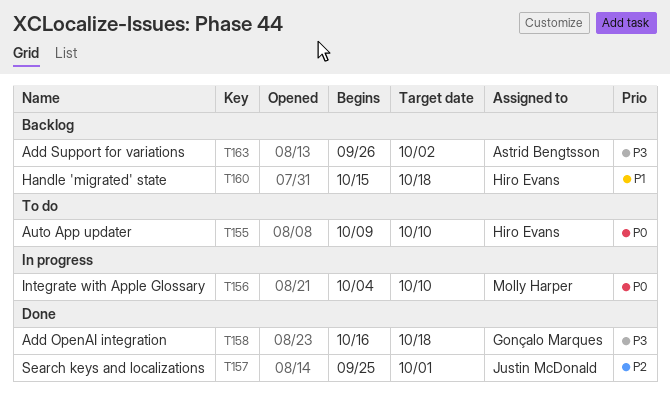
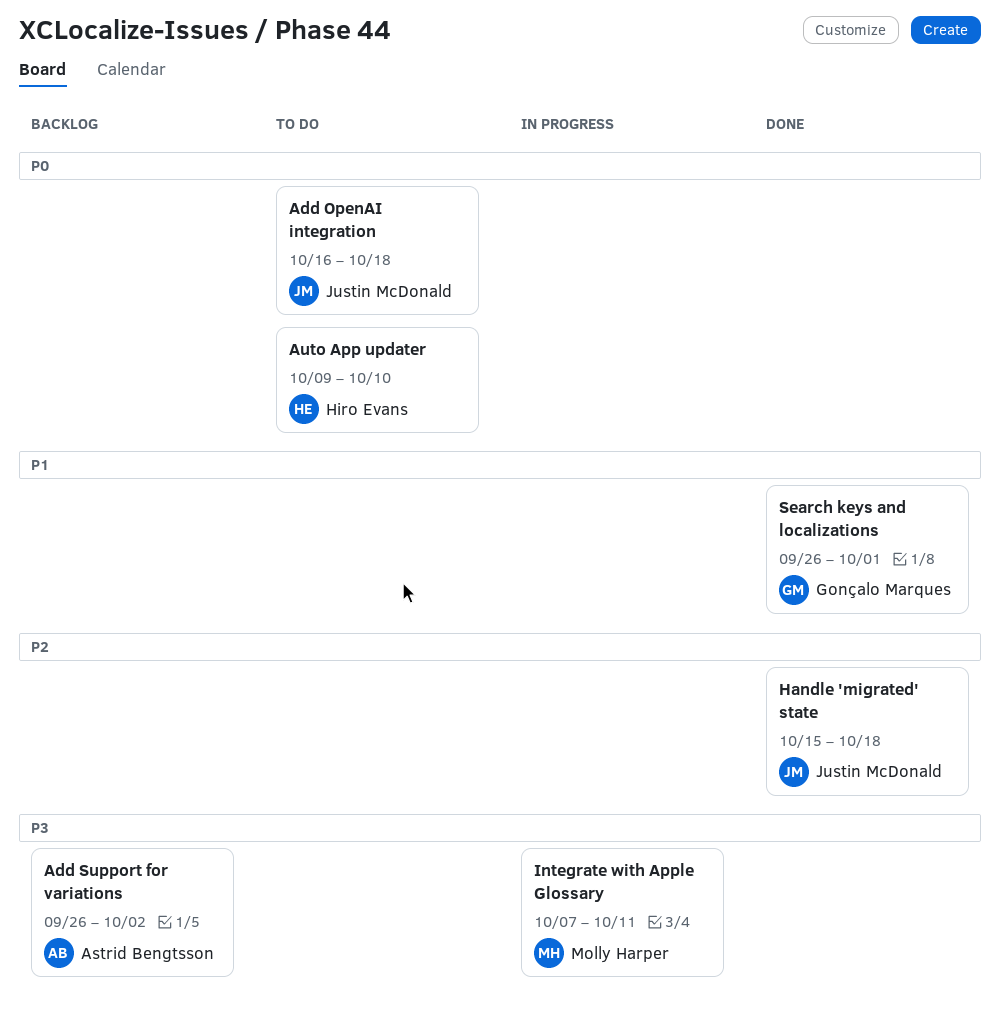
Add OpenAI integration, status: Done -> To do
Add OpenAI integration, owner: Gonçalo Marques -> Justin McDonald
Add OpenAI integration, priority: P3 -> P0
Handle 'migrated' state, status: Backlog -> Done
Handle 'migrated' state, owner: Hiro Evans -> Justin McDonald
Handle 'migrated' state, priority: P1 -> P2
Integrate with Apple Glossary, priority: P0 -> P3
Integrate with Apple Glossary, start: Oct 4 -> Oct 7
Integrate with Apple Glossary, due: Oct 10 -> Oct 11
Search keys and localizations, owner: Justin McDonald -> Gonçalo Marques
Search keys and localizations, priority: P2 -> P1
Search keys and localizations, start: Sep 25 -> Sep 26

